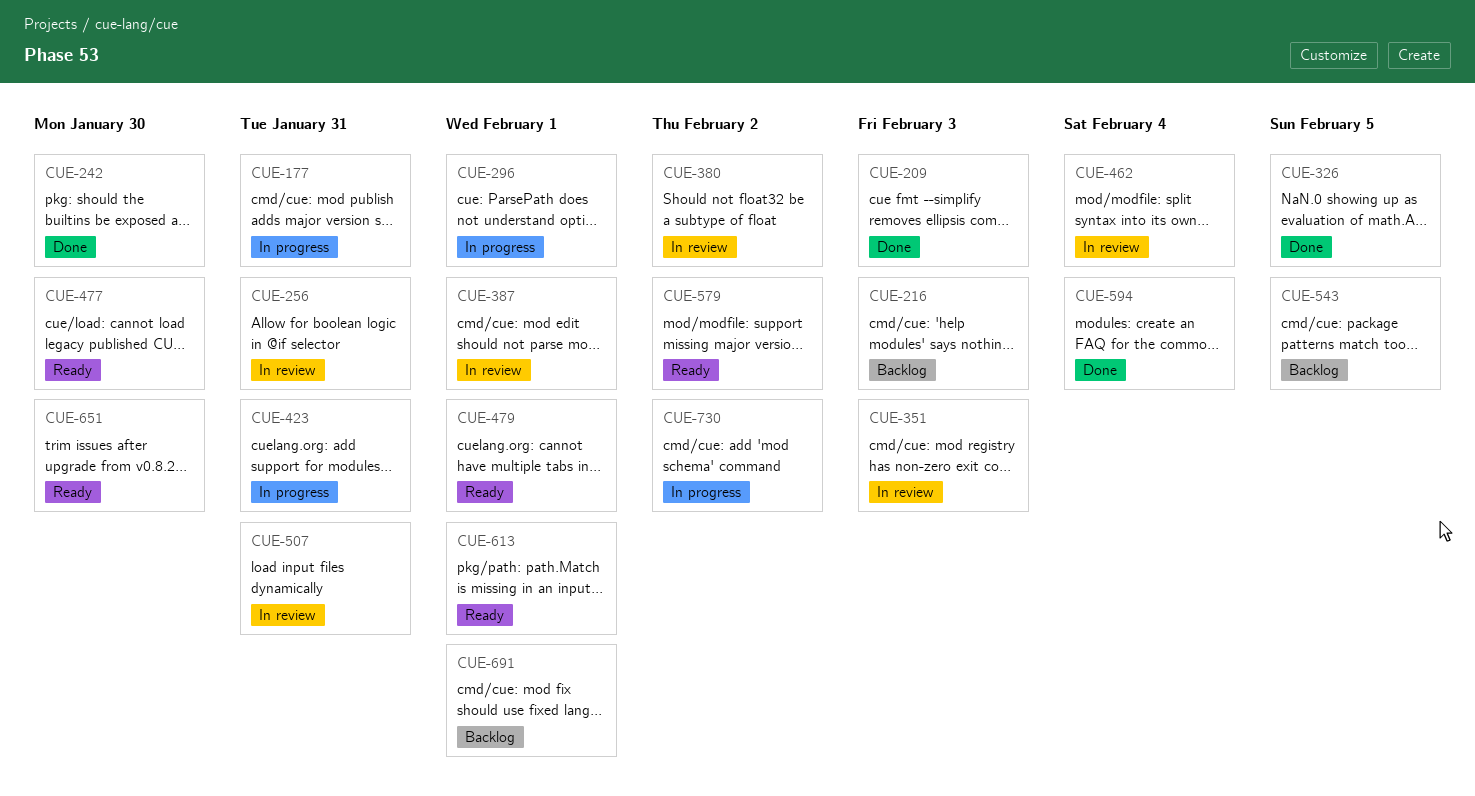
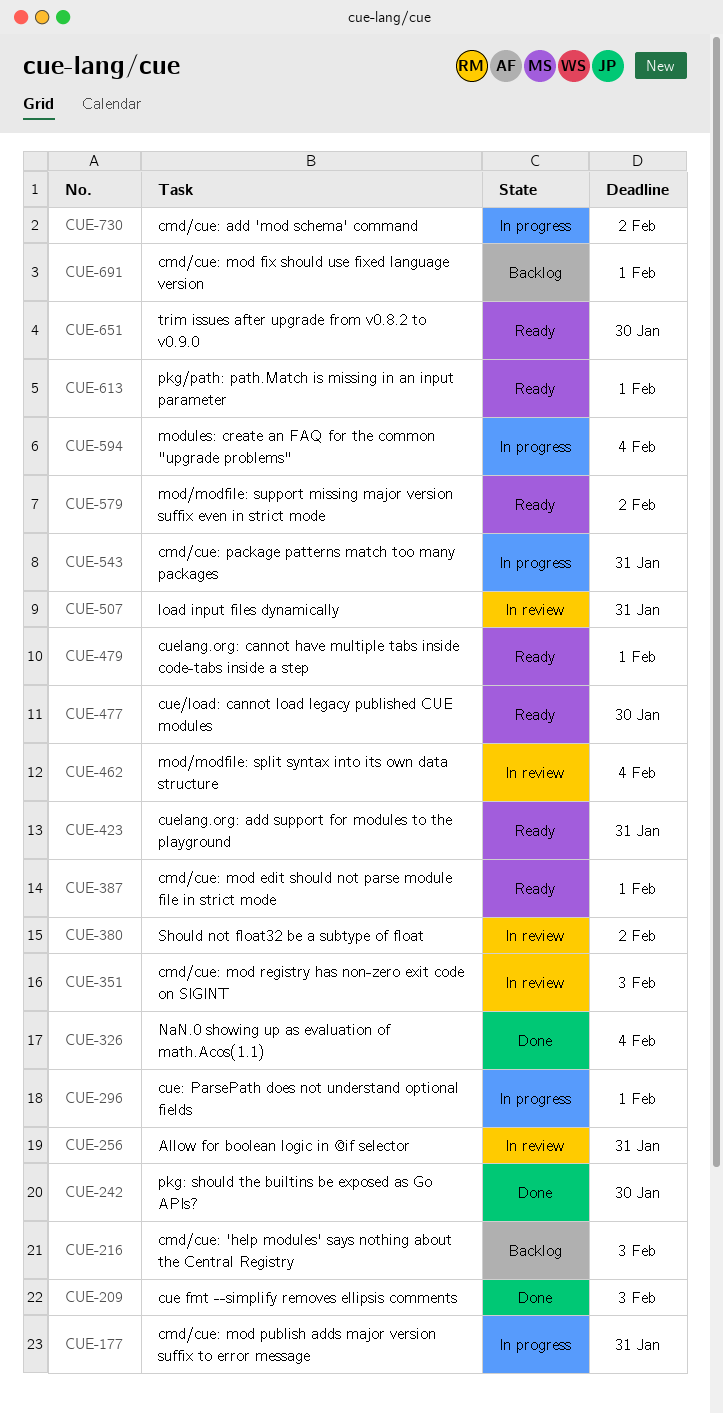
CUE-326, due: Feb 5 -> Feb 4
CUE-387, status: In review -> Ready
CUE-423, status: In progress -> Ready
CUE-543, status: Backlog -> In progress
CUE-543, due: Feb 5 -> Jan 31
CUE-594, status: Done -> In progress

